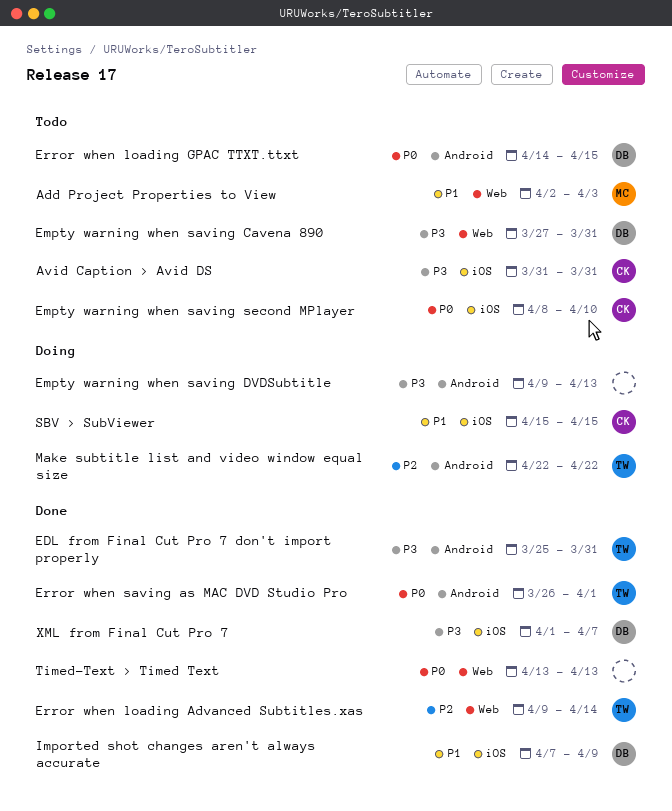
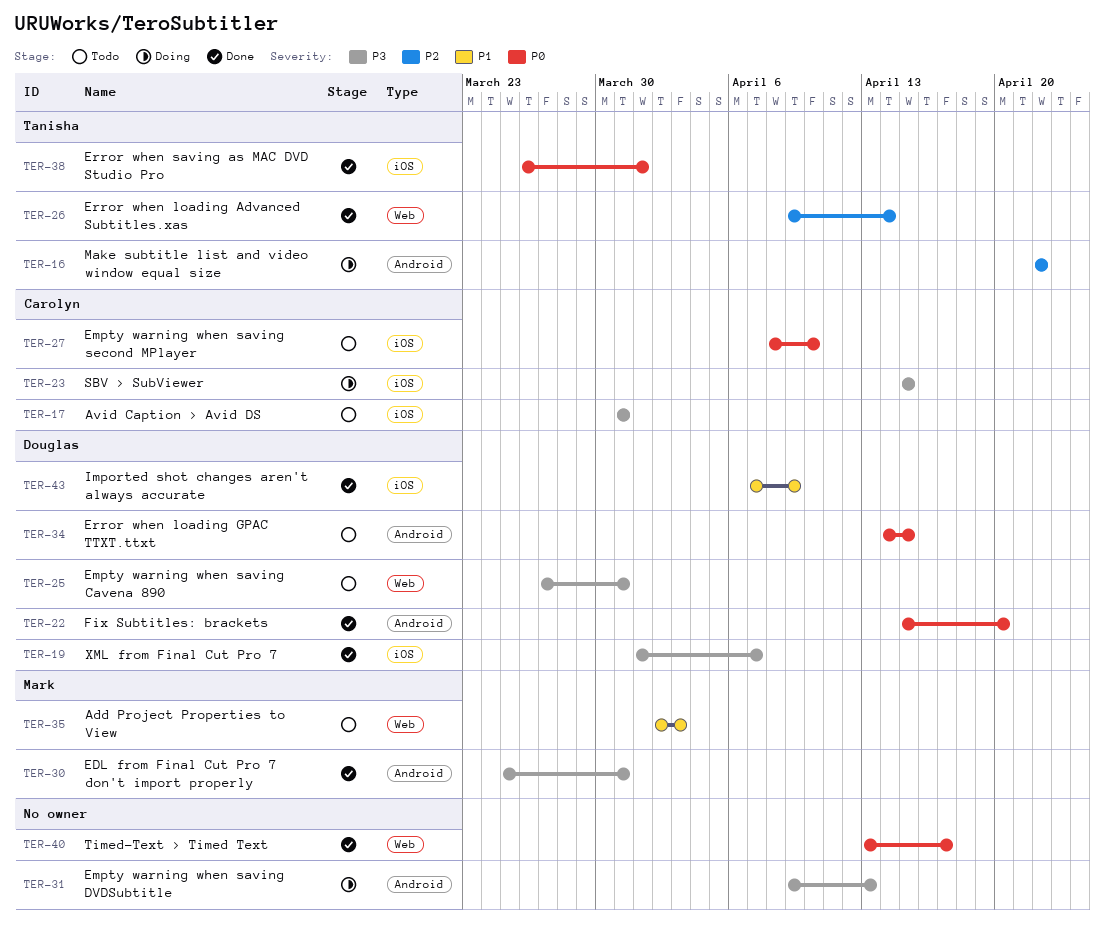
EDL from Final Cut Pro 7 don't import properly, owner: Tanisha -> Mark
Error when saving as MAC DVD Studio Pro, label: Android -> iOS
Fix Subtitles: brackets: none -> present
SBV > SubViewer, priority: P1 -> P3
Timed-Text > Timed Text, due: Apr 13 -> Apr 17

